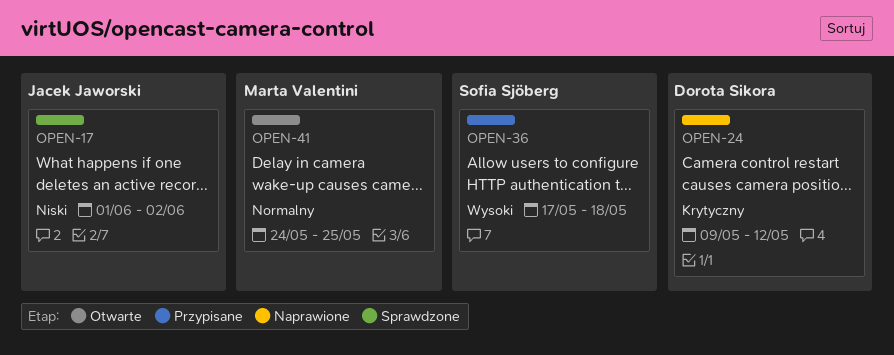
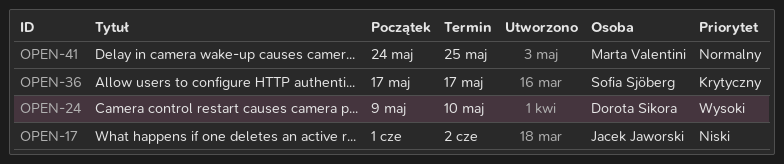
OPEN-24, priority: Krytyczny -> Wysoki
OPEN-24, due: May 12 -> May 10
OPEN-36, priority: Wysoki -> Krytyczny
OPEN-36, due: May 18 -> May 17

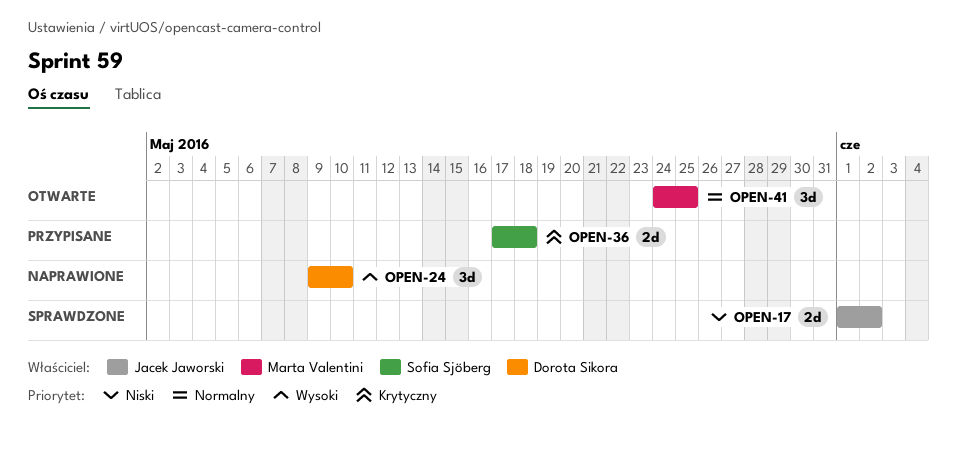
OPEN-36, due: May 17 -> May 18

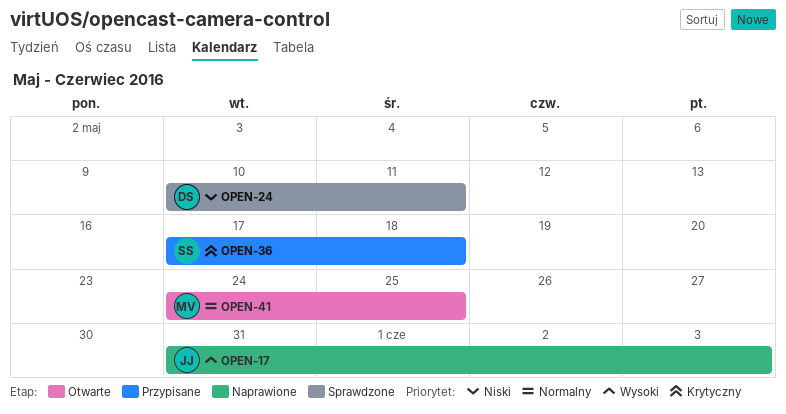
OPEN-17, status: Sprawdzone -> Naprawione
OPEN-17, priority: Niski -> Wysoki
OPEN-17, start: Jun 1 -> May 31
OPEN-17, due: Jun 2 -> Jun 3
OPEN-24, status: Naprawione -> Sprawdzone
OPEN-24, priority: Wysoki -> Niski
OPEN-24, start: May 9 -> May 10
OPEN-24, due: May 10 -> May 11

